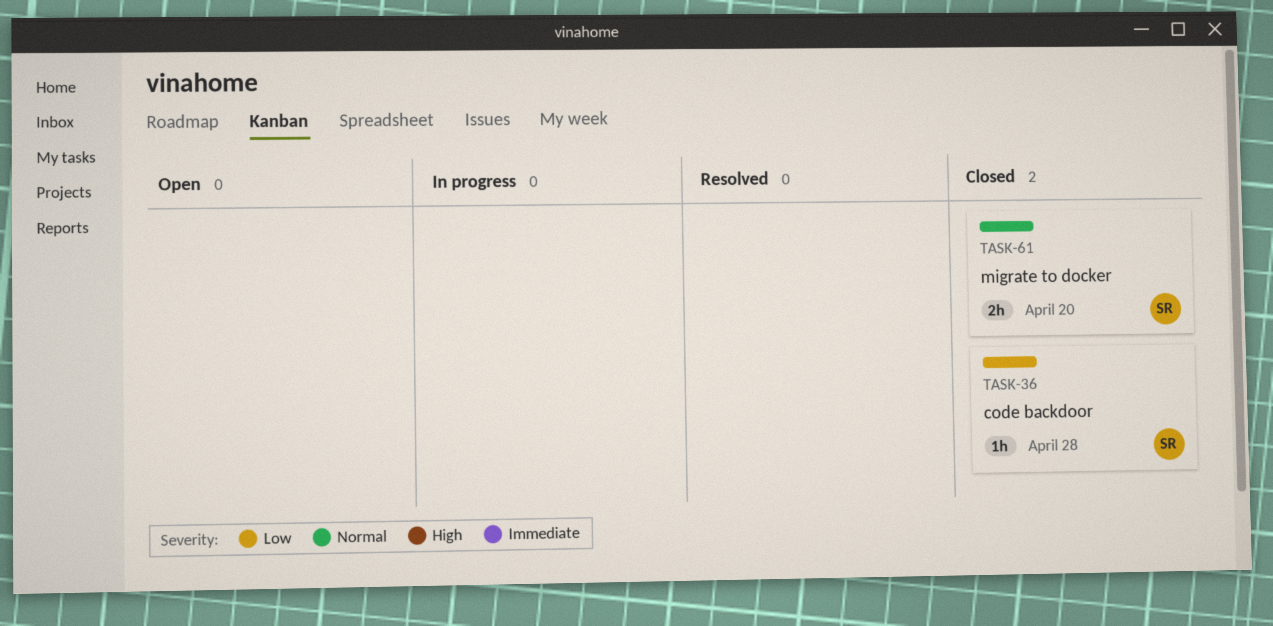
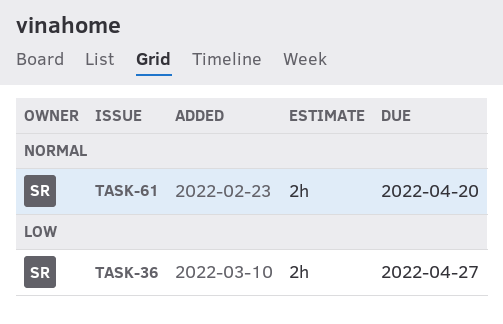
TASK-36, estimate: 1h -> 2h
TASK-36, due: Apr 28 -> Apr 27

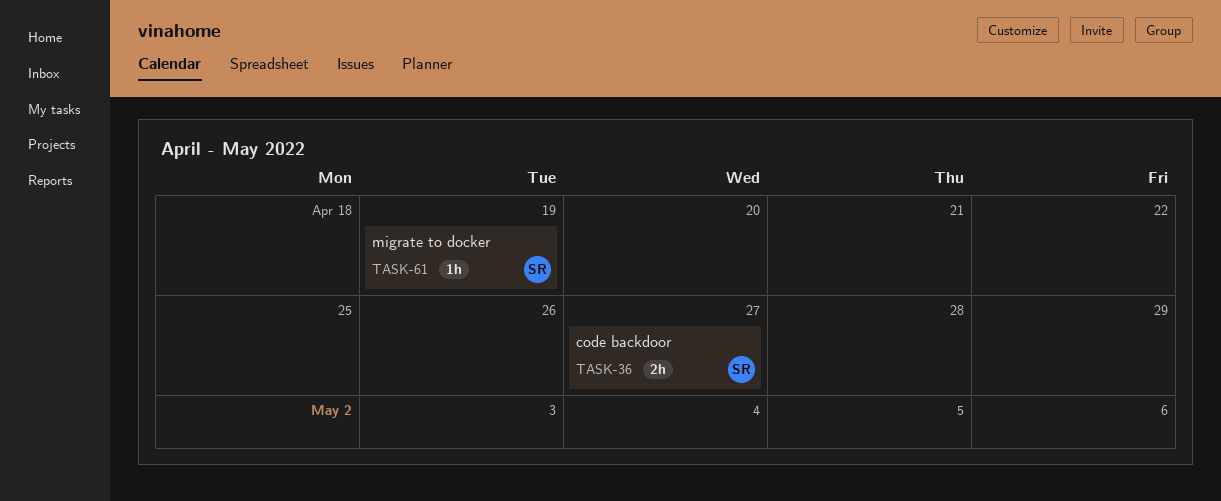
TASK-61, estimate: 2h -> 1h
TASK-61, due: Apr 20 -> Apr 19

